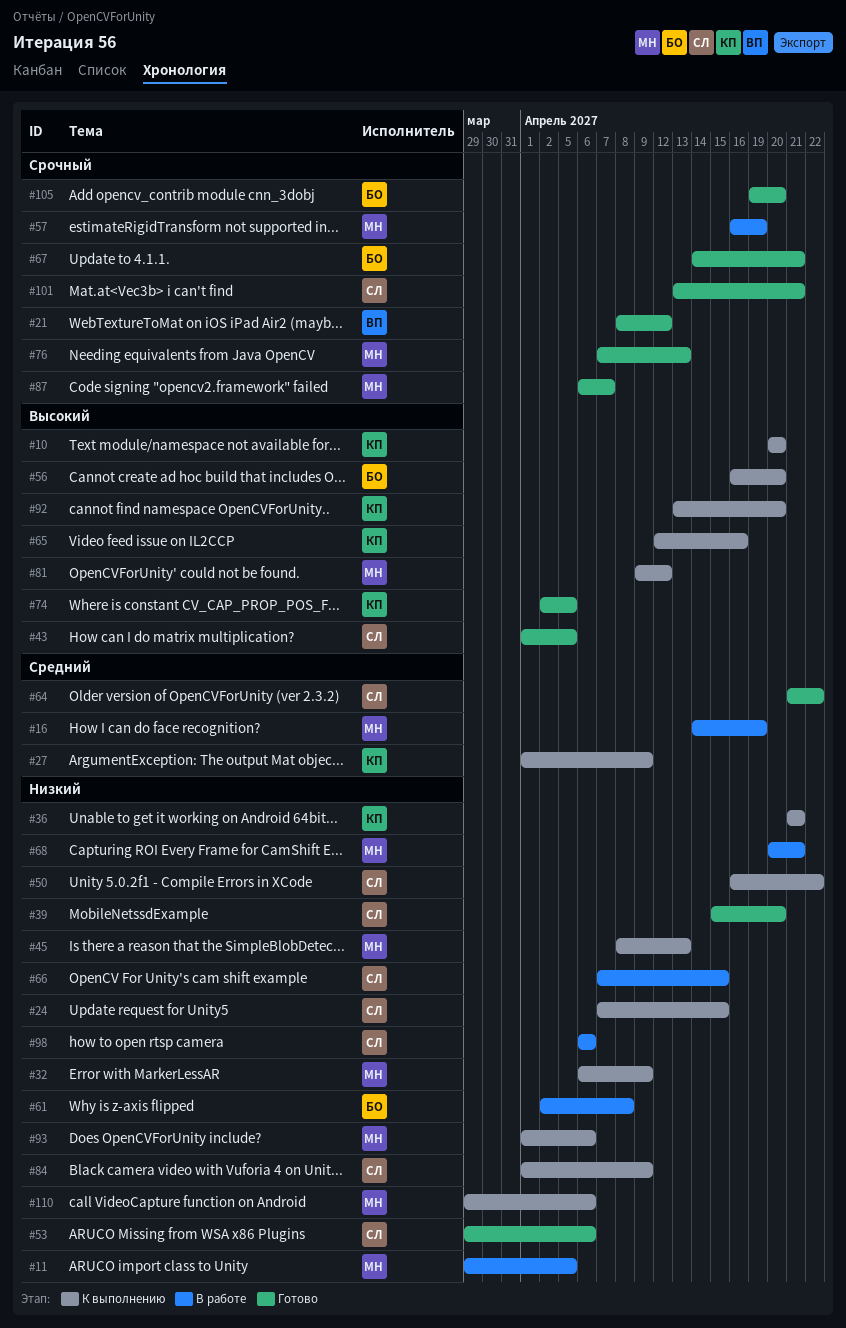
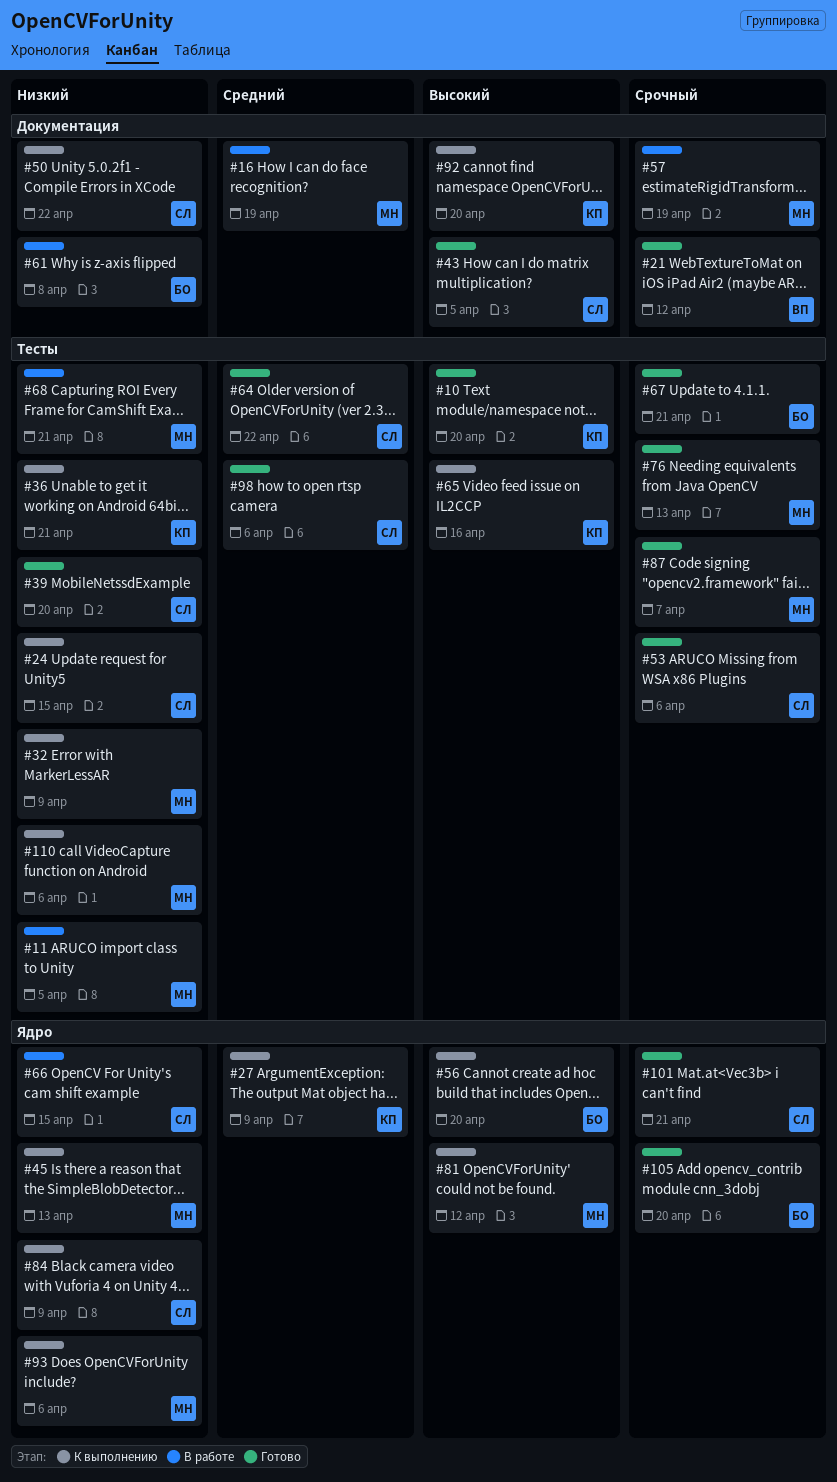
#10, status: К выполнению -> Готово
#53, priority: Низкий -> Срочный
#74: present -> none
#98, status: В работе -> Готово
#98, priority: Низкий -> Средний

